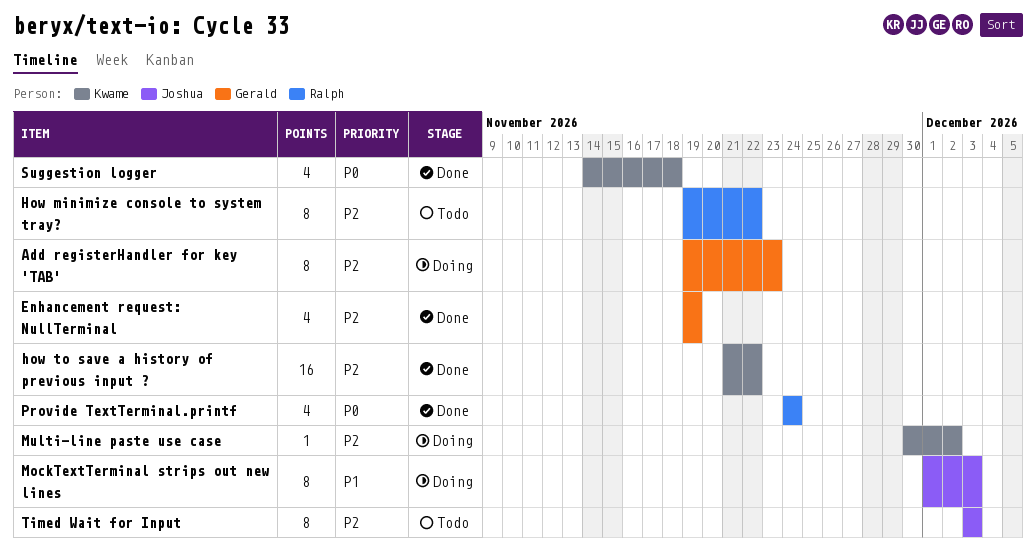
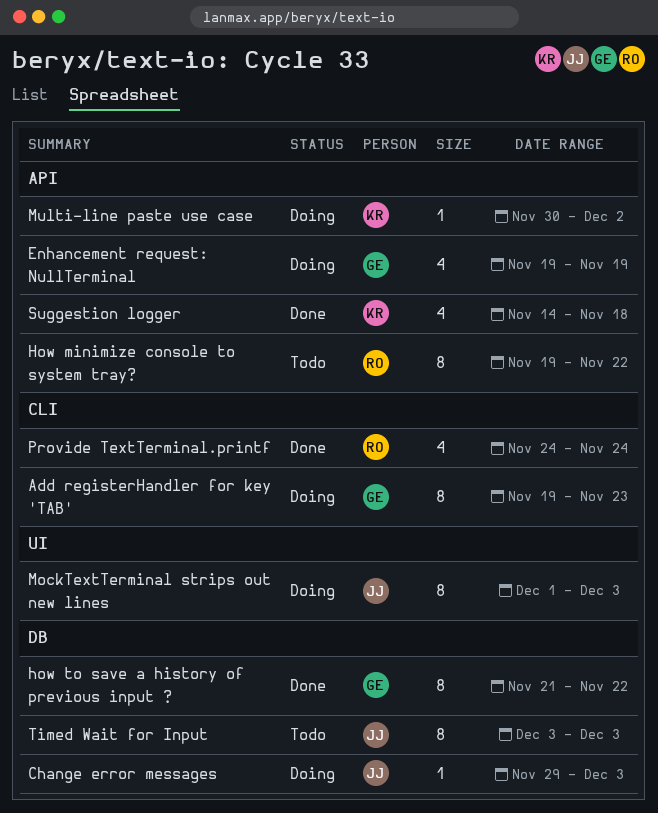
Change error messages: none -> present
Enhancement request: NullTerminal, status: Done -> Doing
how to save a history of previous input ?, owner: Kwame -> Gerald
how to save a history of previous input ?, estimate: 16 -> 8

